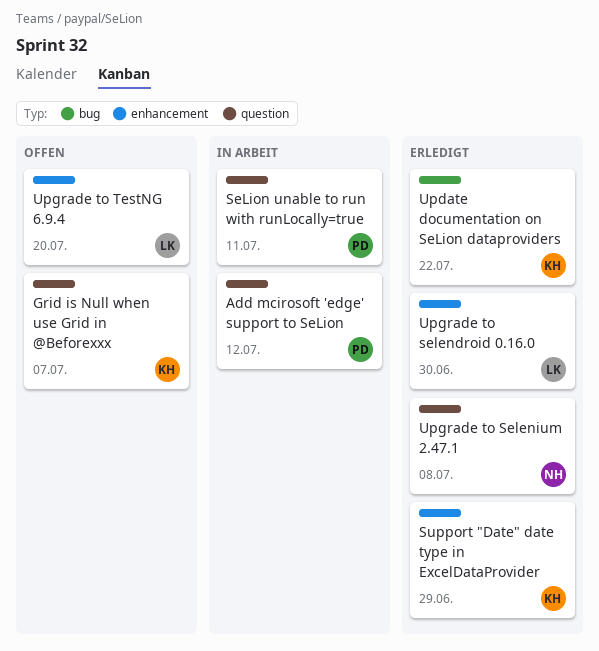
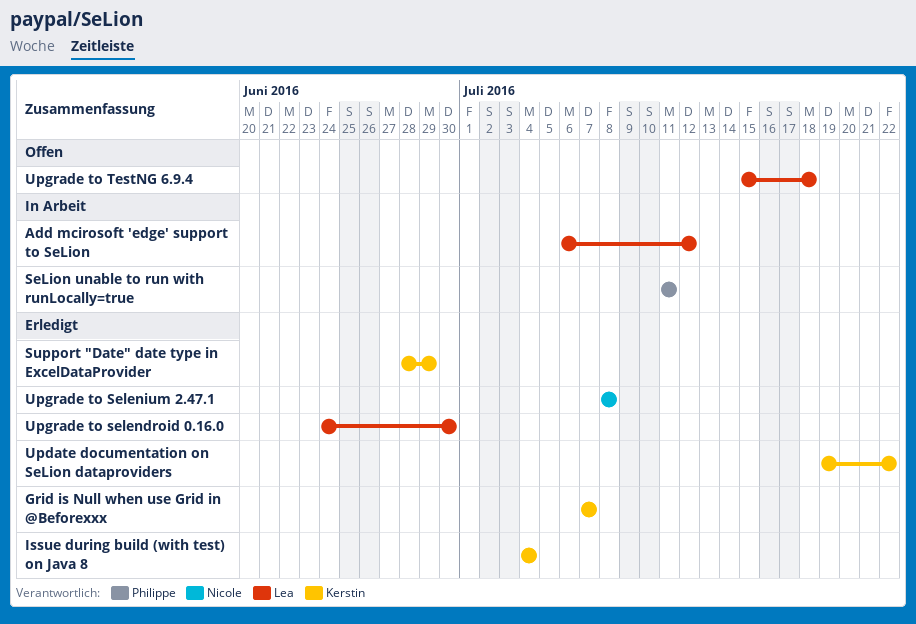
Add mcirosoft 'edge' support to SeLion, owner: Philippe -> Lea
Grid is Null when use Grid in @Beforexxx, status: Offen -> Erledigt
Issue during build (with test) on Java 8: none -> present
Upgrade to TestNG 6.9.4, due: Jul 20 -> Jul 18

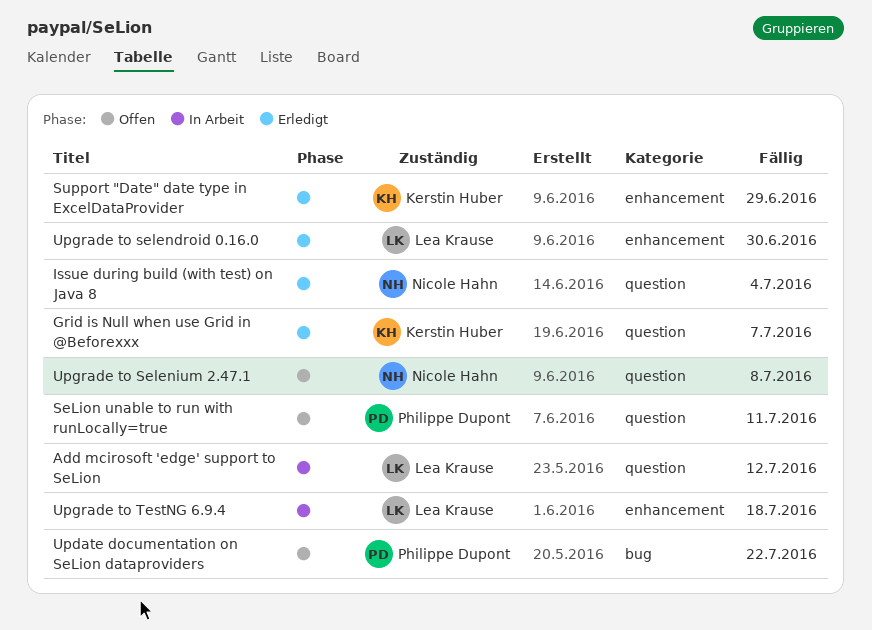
Issue during build (with test) on Java 8, owner: Kerstin Huber -> Nicole Hahn
SeLion unable to run with runLocally=true, status: In Arbeit -> Offen
Update documentation on SeLion dataproviders, status: Erledigt -> Offen
Update documentation on SeLion dataproviders, owner: Kerstin Huber -> Philippe Dupont
Upgrade to Selenium 2.47.1, status: Erledigt -> Offen
Upgrade to TestNG 6.9.4, status: Offen -> In Arbeit

